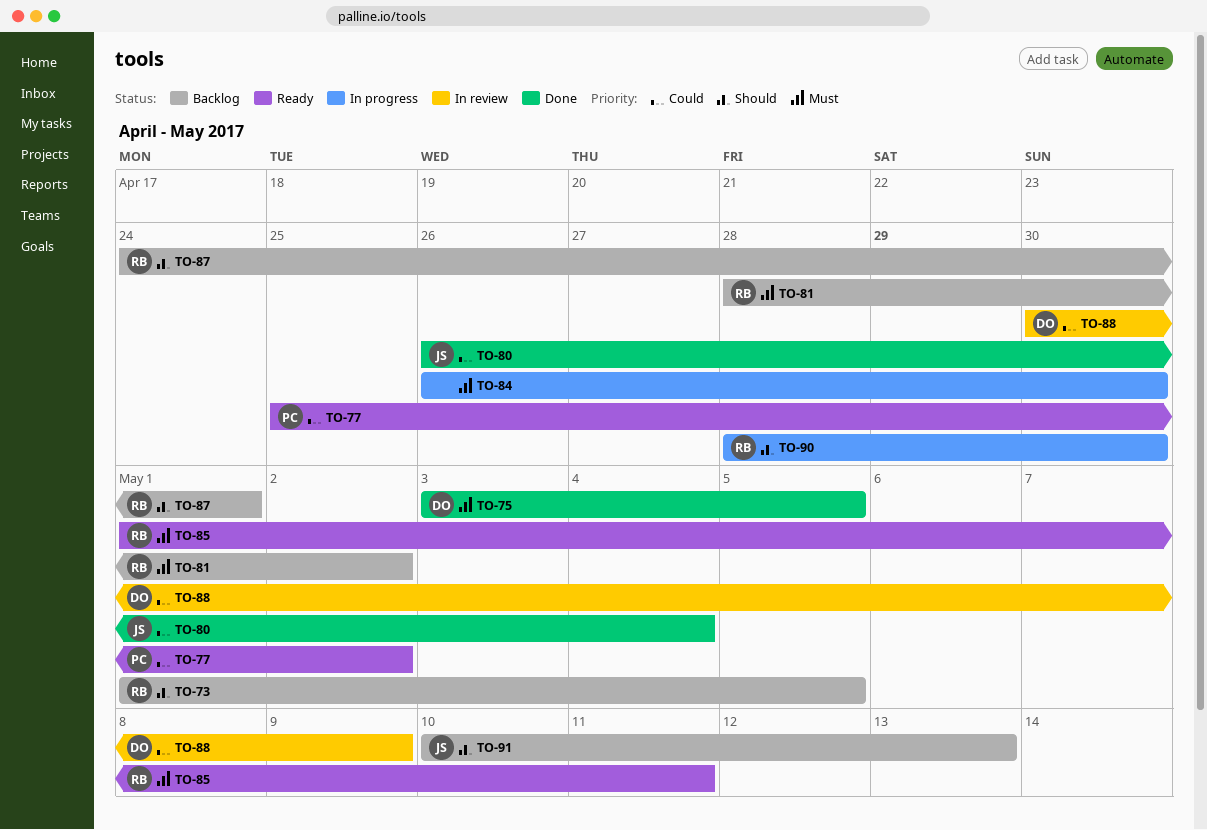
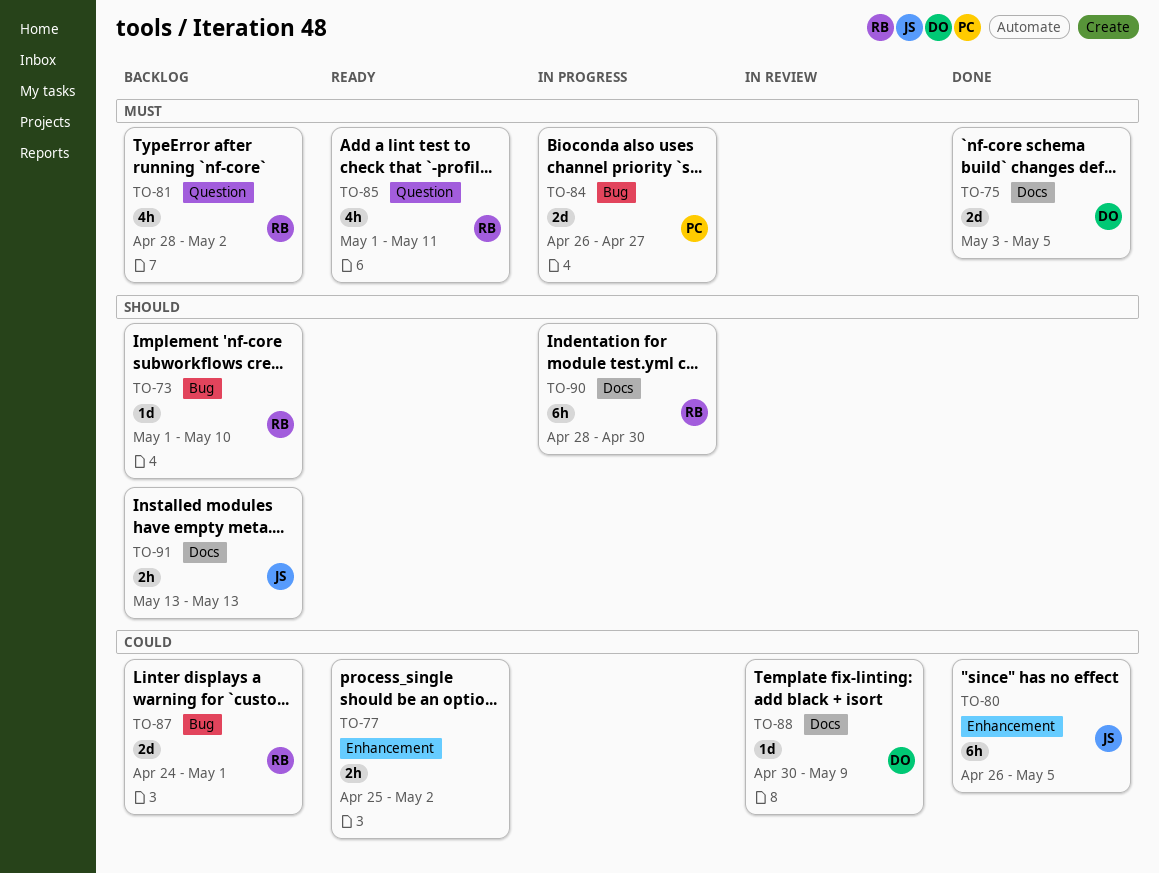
TO-73, due: May 5 -> May 10
TO-77, owner: PC -> none
TO-80, due: May 4 -> May 5
TO-84, owner: none -> PC
TO-84, due: Apr 30 -> Apr 27
TO-87, priority: Should -> Could
TO-91, start: May 10 -> May 13

